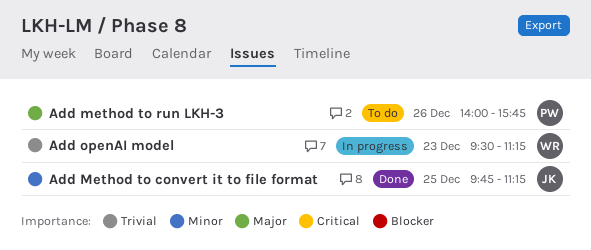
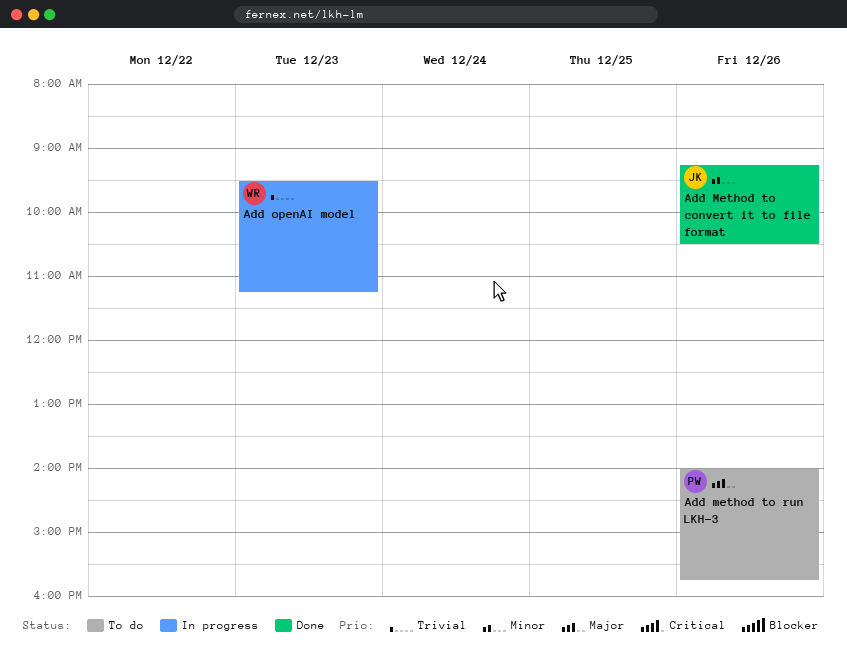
Add Method to convert it to file format, day: Dec 25 -> Dec 26
Add Method to convert it to file format, begins: 09:45 -> 09:15
Add Method to convert it to file format, ends: 11:15 -> 10:30

